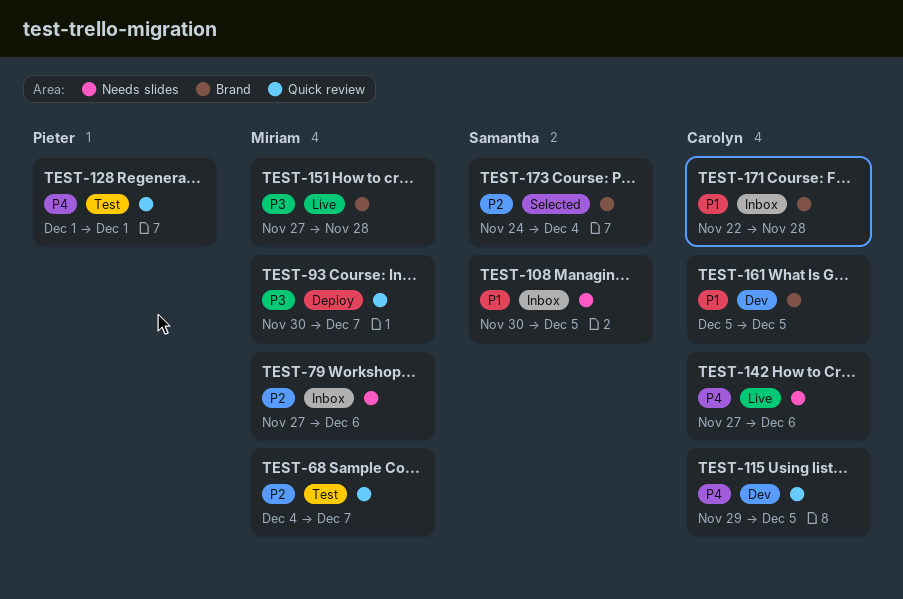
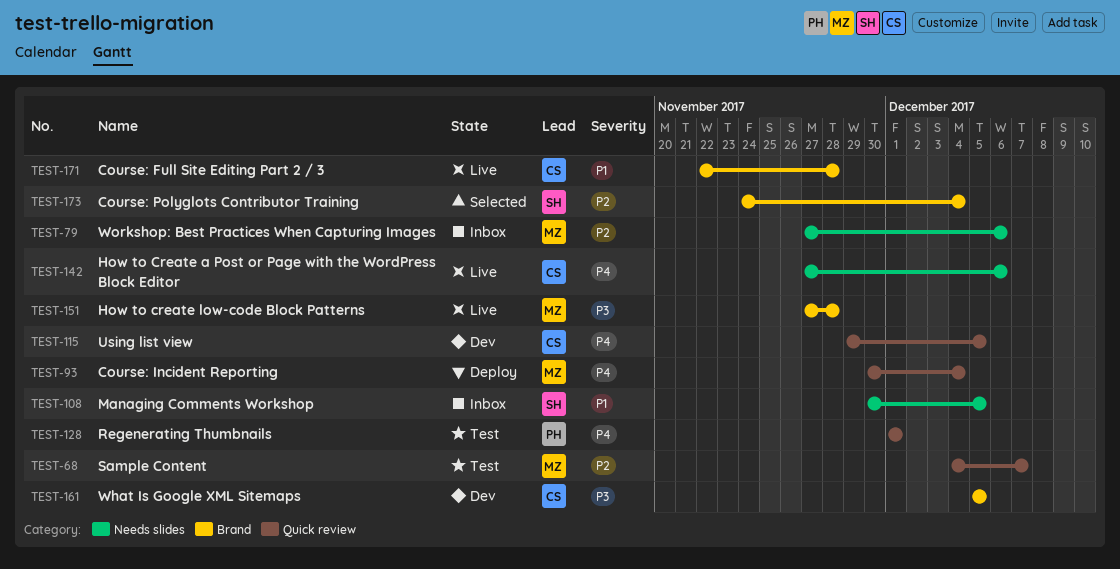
TEST-93, priority: P3 -> P4
TEST-93, due: Dec 7 -> Dec 4
TEST-161, priority: P1 -> P3
TEST-171, status: Inbox -> Live

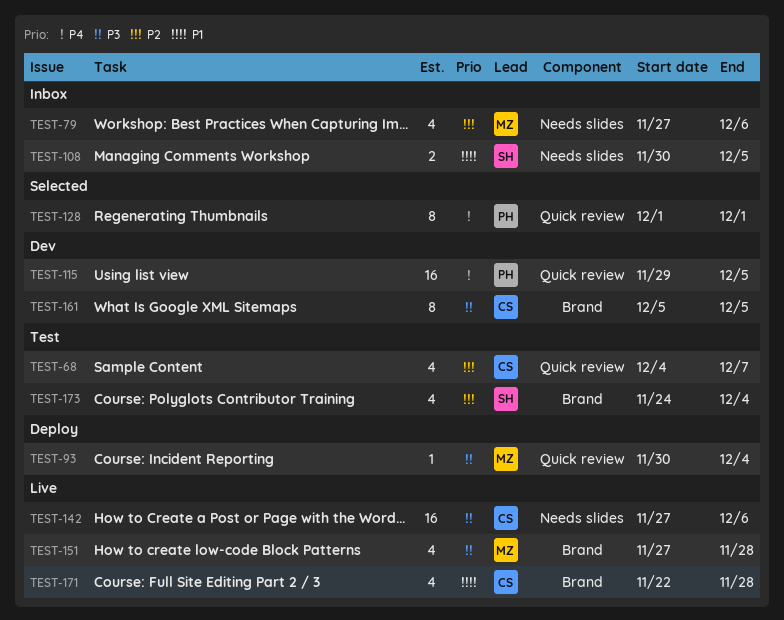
TEST-68, owner: MZ -> CS
TEST-93, priority: P4 -> P3
TEST-115, owner: CS -> PH
TEST-128, status: Test -> Selected
TEST-142, priority: P4 -> P3
TEST-173, status: Selected -> Test

